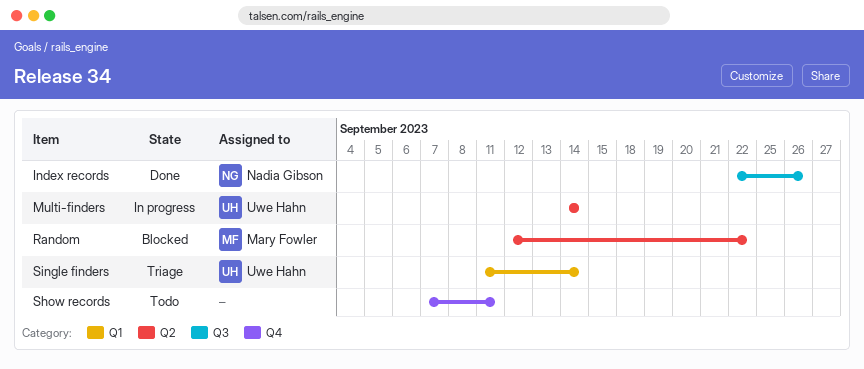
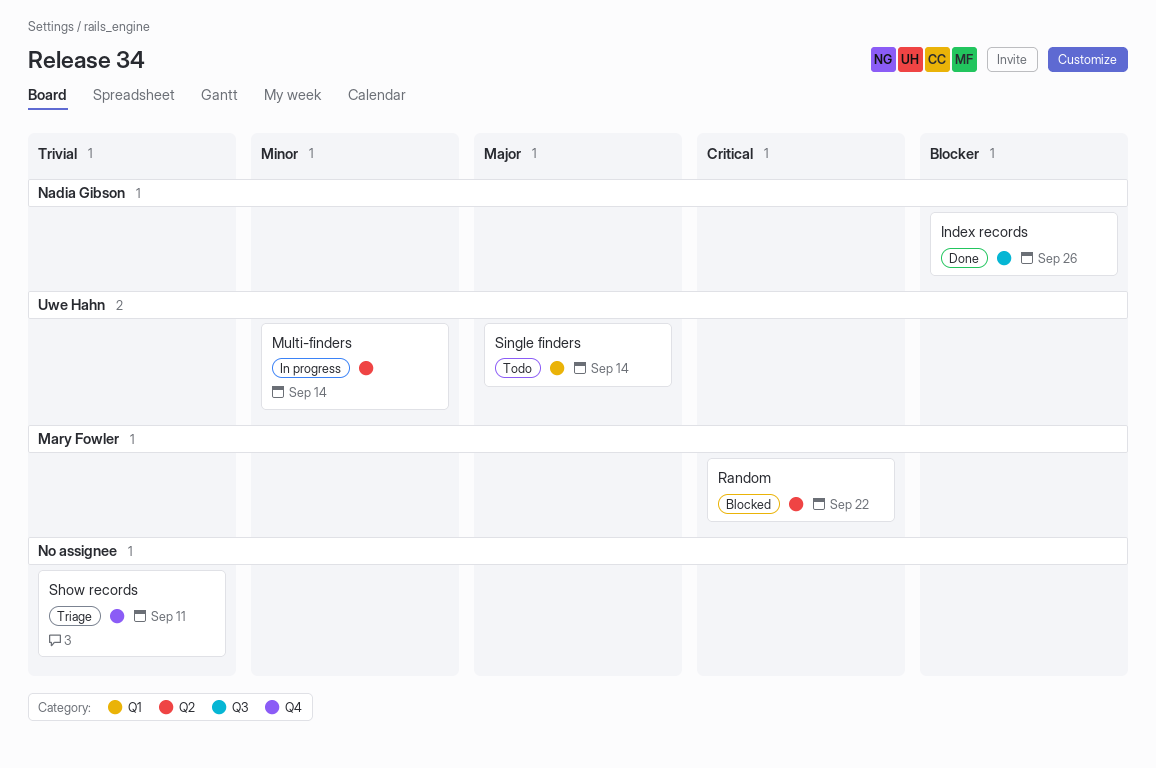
Show records, status: Todo -> Triage
Single finders, status: Triage -> Todo

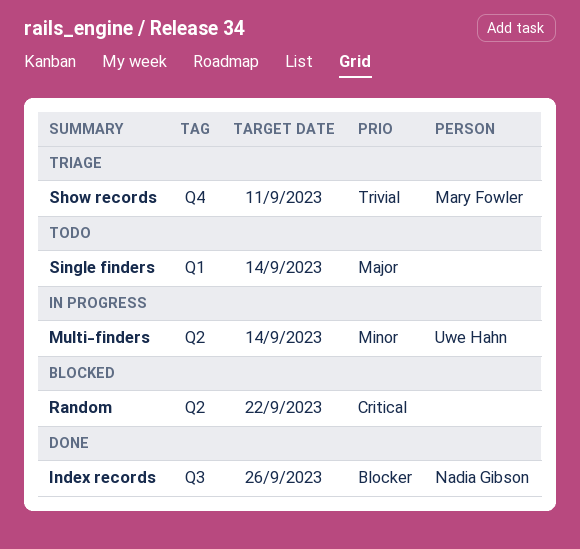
Random, owner: Mary Fowler -> none
Show records, owner: none -> Mary Fowler
Single finders, owner: Uwe Hahn -> none

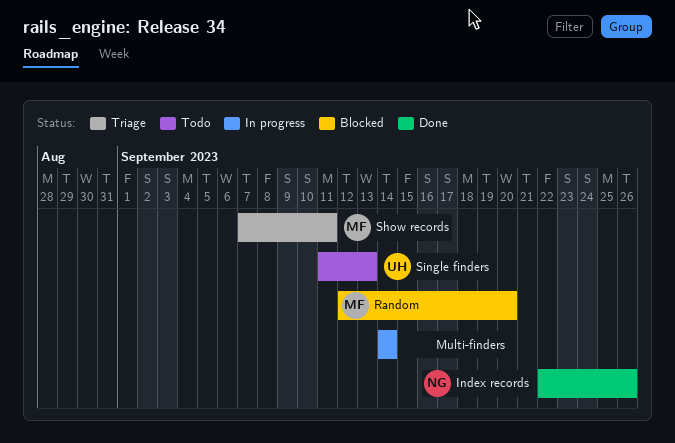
Multi-finders, owner: Uwe Hahn -> none
Random, owner: none -> Mary Fowler
Random, due: Sep 22 -> Sep 20
Single finders, owner: none -> Uwe Hahn
Single finders, due: Sep 14 -> Sep 13

